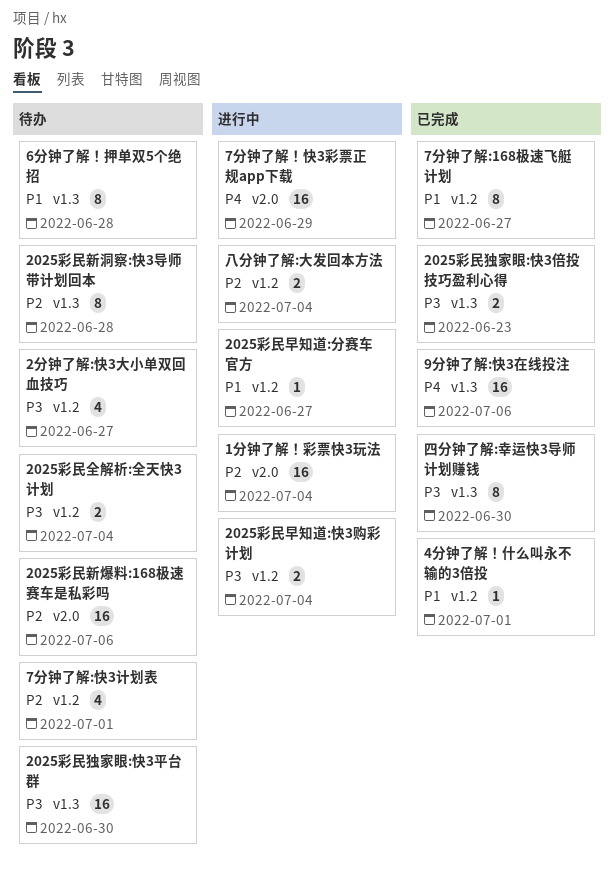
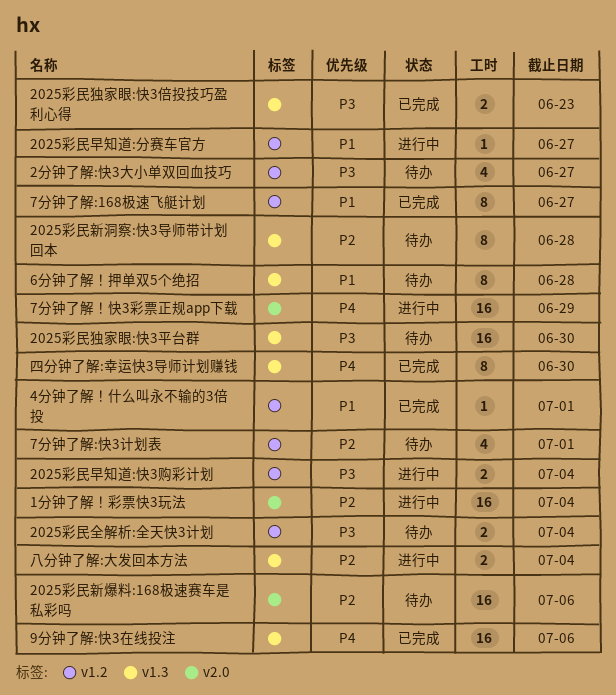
八分钟了解:大发回本方法, label: v1.2 -> v1.3
四分钟了解:幸运快3导师计划赚钱, priority: P3 -> P4

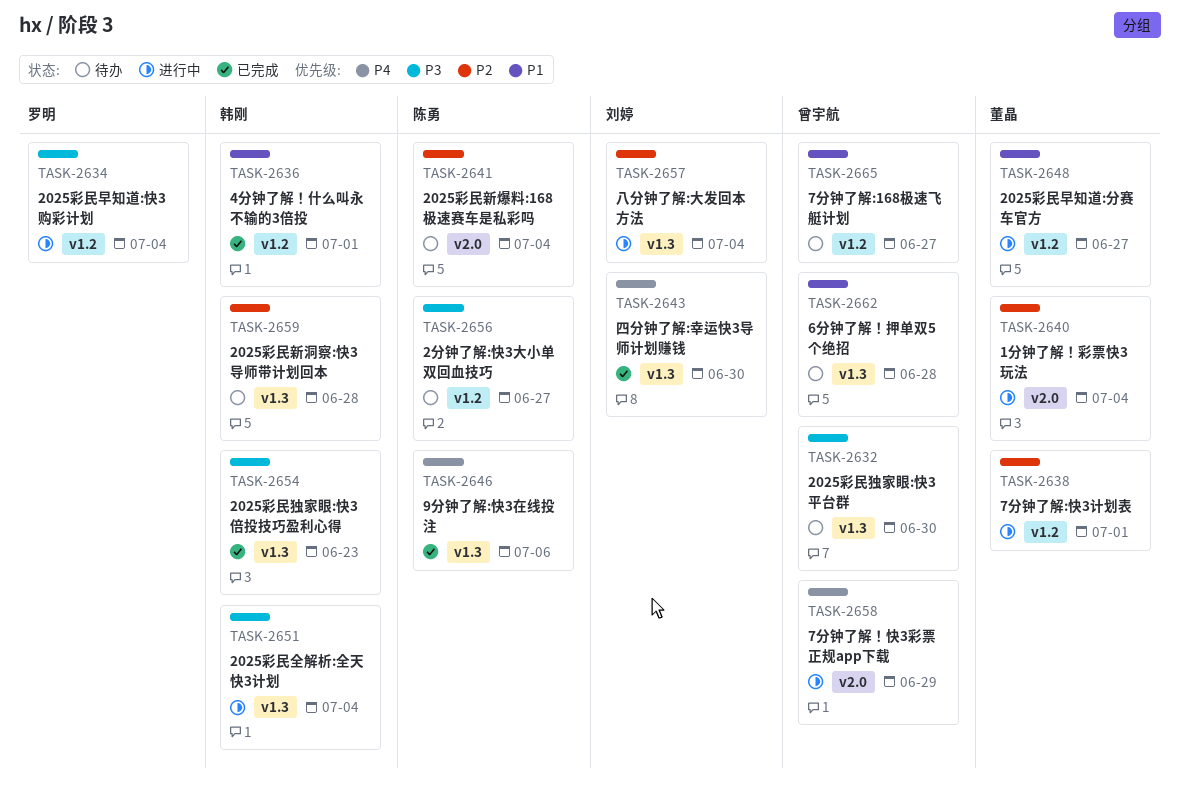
2025彩民全解析:全天快3计划, status: 待办 -> 进行中
2025彩民全解析:全天快3计划, label: v1.2 -> v1.3
2025彩民新爆料:168极速赛车是私彩吗, due: Jul 6 -> Jul 4
7分钟了解:168极速飞艇计划, status: 已完成 -> 待办
7分钟了解:快3计划表, status: 待办 -> 进行中

